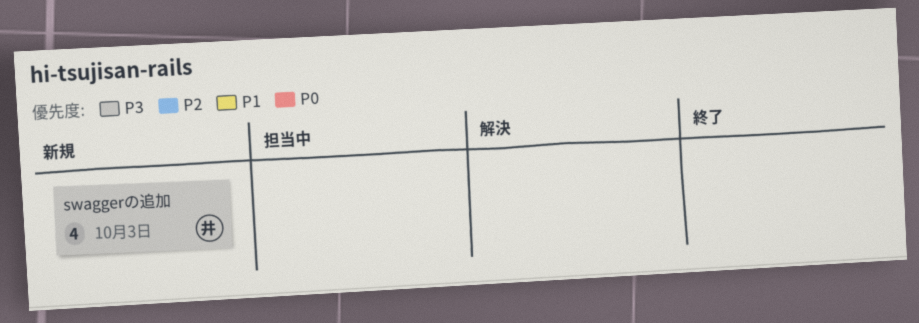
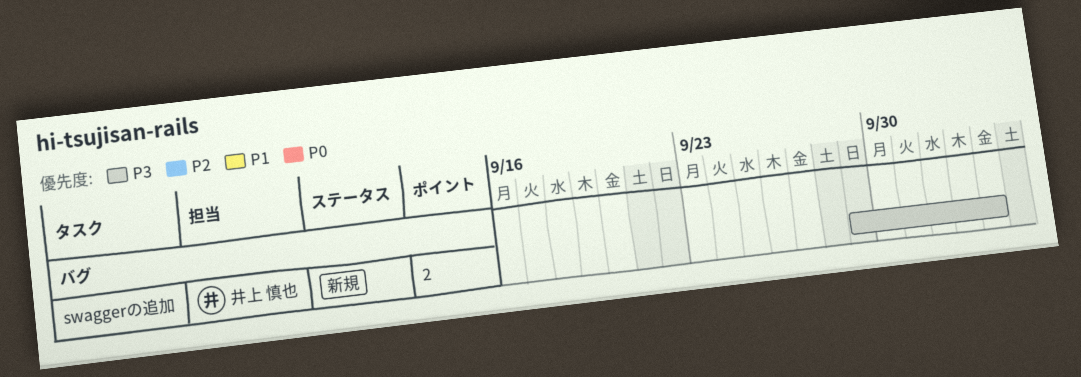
swaggerの追加, estimate: 4 -> 2
swaggerの追加, due: Oct 3 -> Oct 4

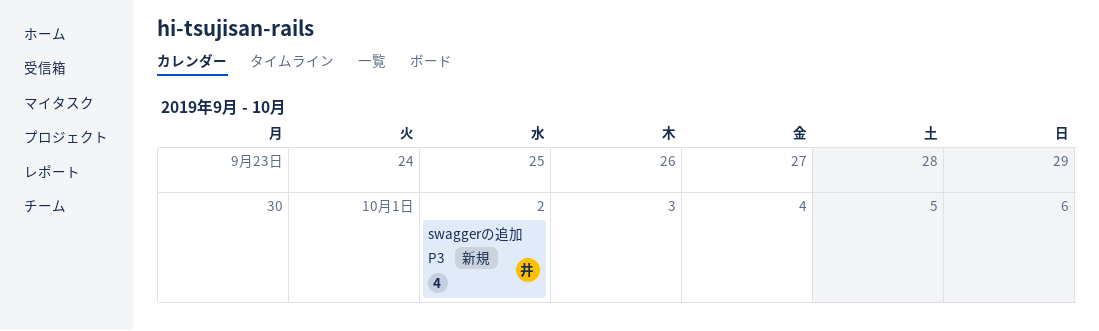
swaggerの追加, estimate: 2 -> 4
swaggerの追加, due: Oct 4 -> Oct 2

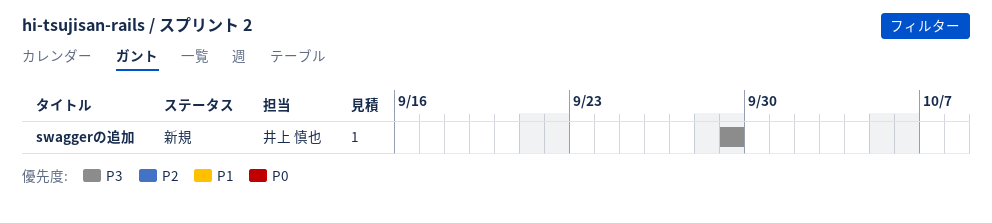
swaggerの追加, estimate: 4 -> 1
swaggerの追加, due: Oct 2 -> Sep 29

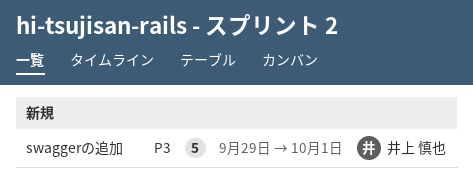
swaggerの追加, estimate: 1 -> 5
swaggerの追加, due: Sep 29 -> Oct 1

